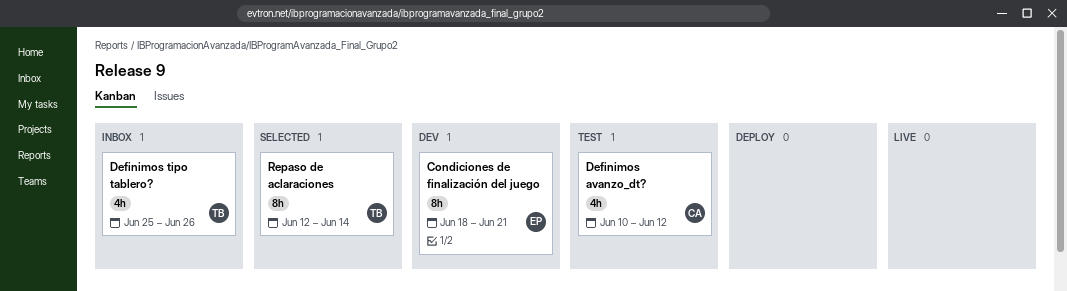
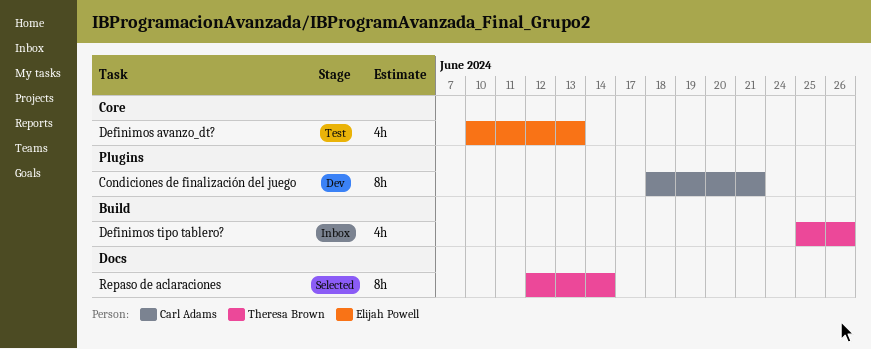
Condiciones de finalización del juego, owner: Elijah Powell -> Carl Adams
Definimos avanzo_dt?, owner: Carl Adams -> Elijah Powell
Definimos avanzo_dt?, due: Jun 12 -> Jun 13

